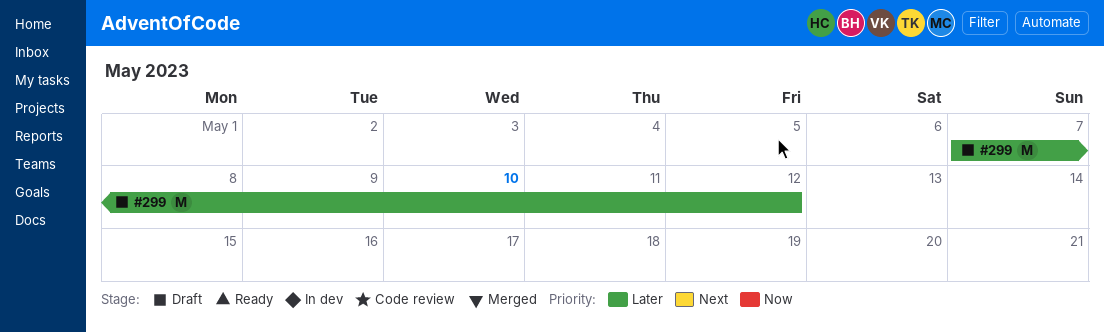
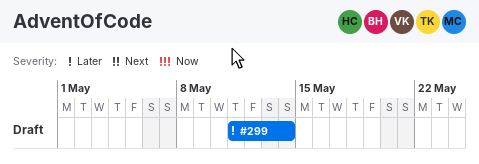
#299, start: May 7 -> May 11
#299, due: May 12 -> May 14

